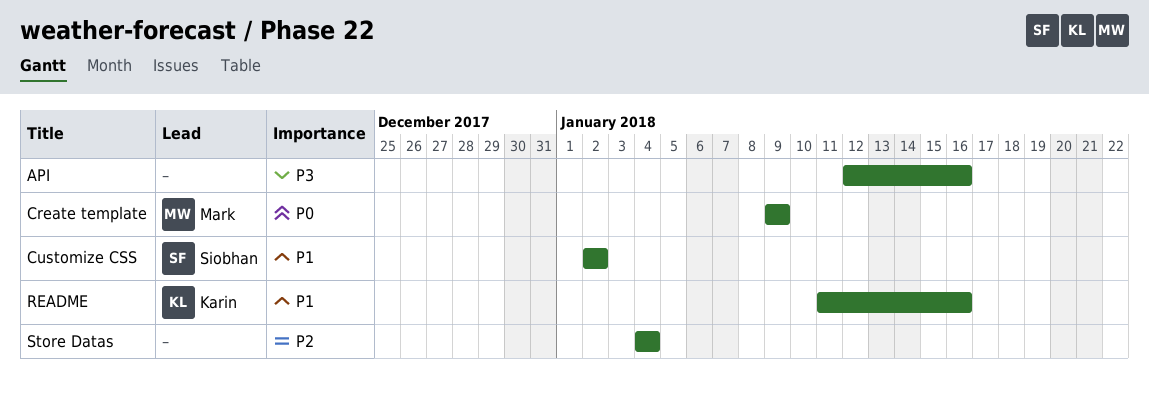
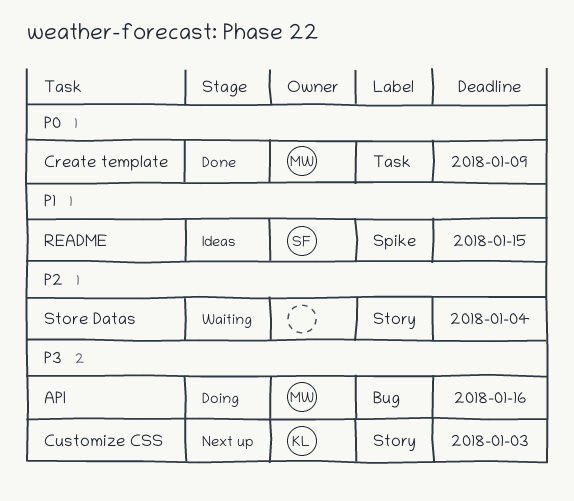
API, owner: none -> Mark
Customize CSS, owner: Siobhan -> Karin
Customize CSS, priority: P1 -> P3
Customize CSS, due: Jan 2 -> Jan 3
README, owner: Karin -> Siobhan
README, due: Jan 16 -> Jan 15

